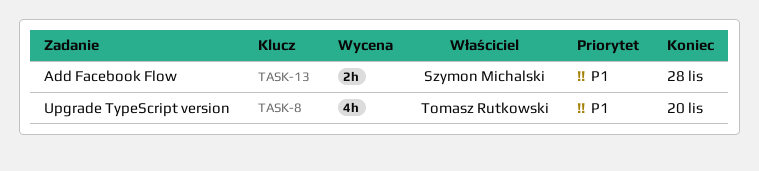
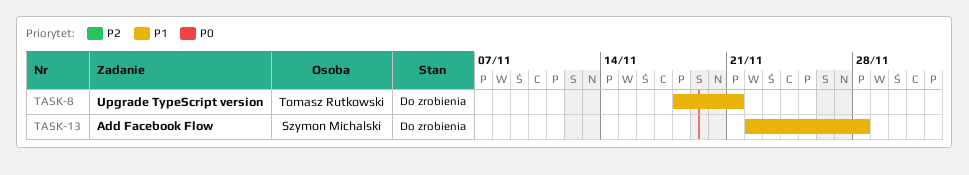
TASK-8, due: Nov 20 -> Nov 21

